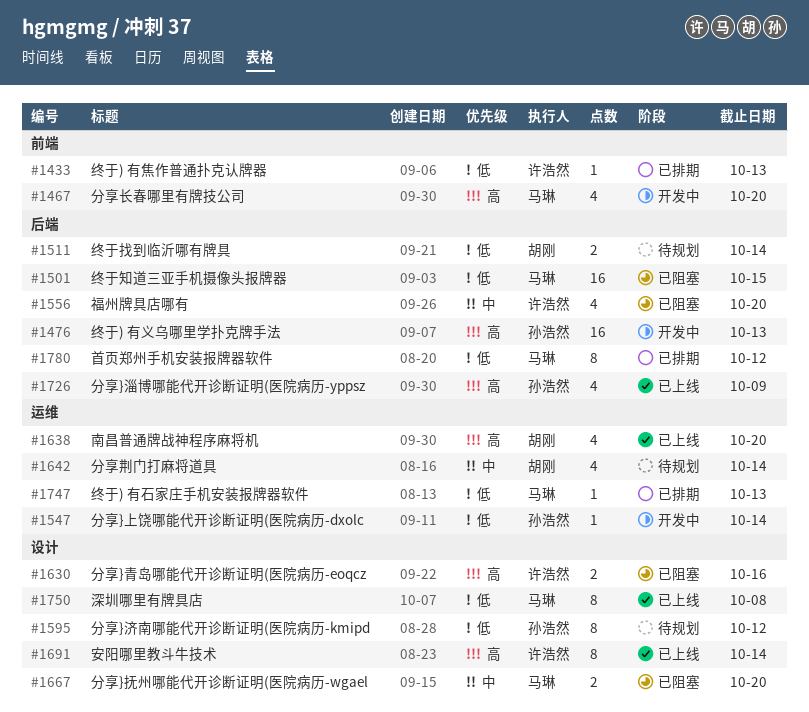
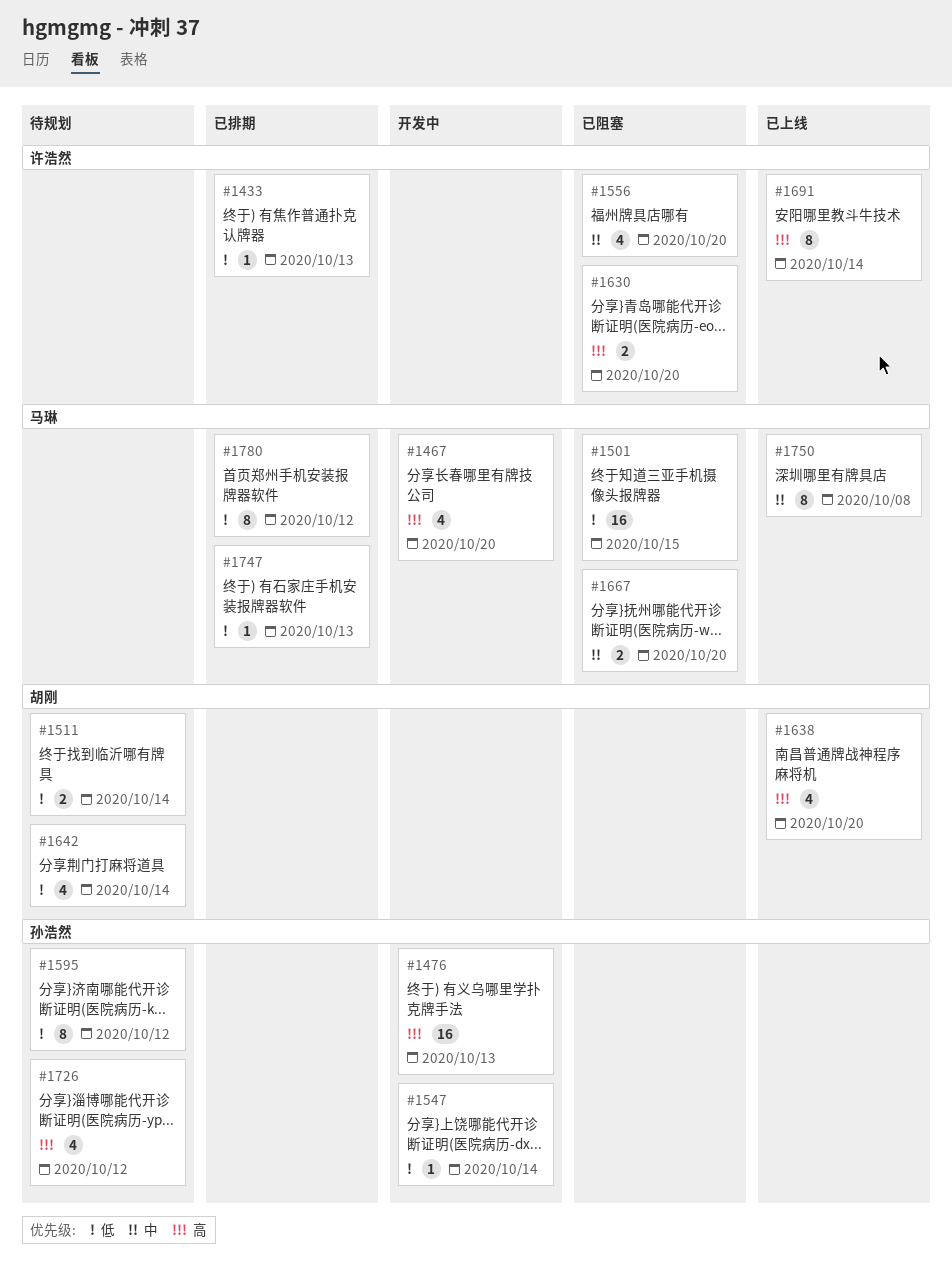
#1630, due: Oct 16 -> Oct 20
#1642, priority: 中 -> 低
#1726, status: 已上线 -> 待规划
#1726, due: Oct 9 -> Oct 12
#1750, priority: 低 -> 中

